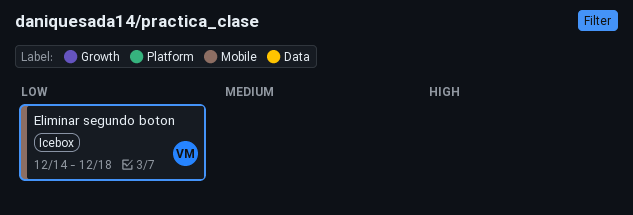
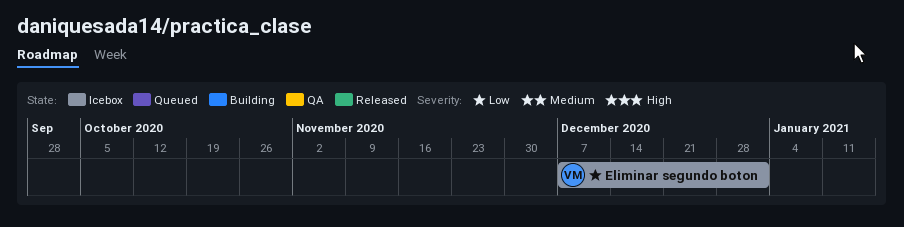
Eliminar segundo boton, start: Dec 14 -> Dec 7
Eliminar segundo boton, due: Dec 18 -> Jan 1

